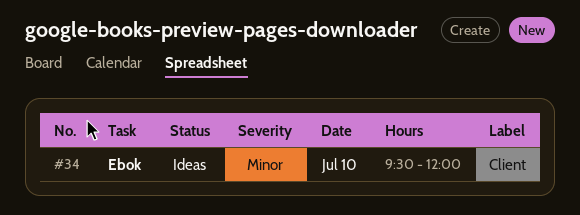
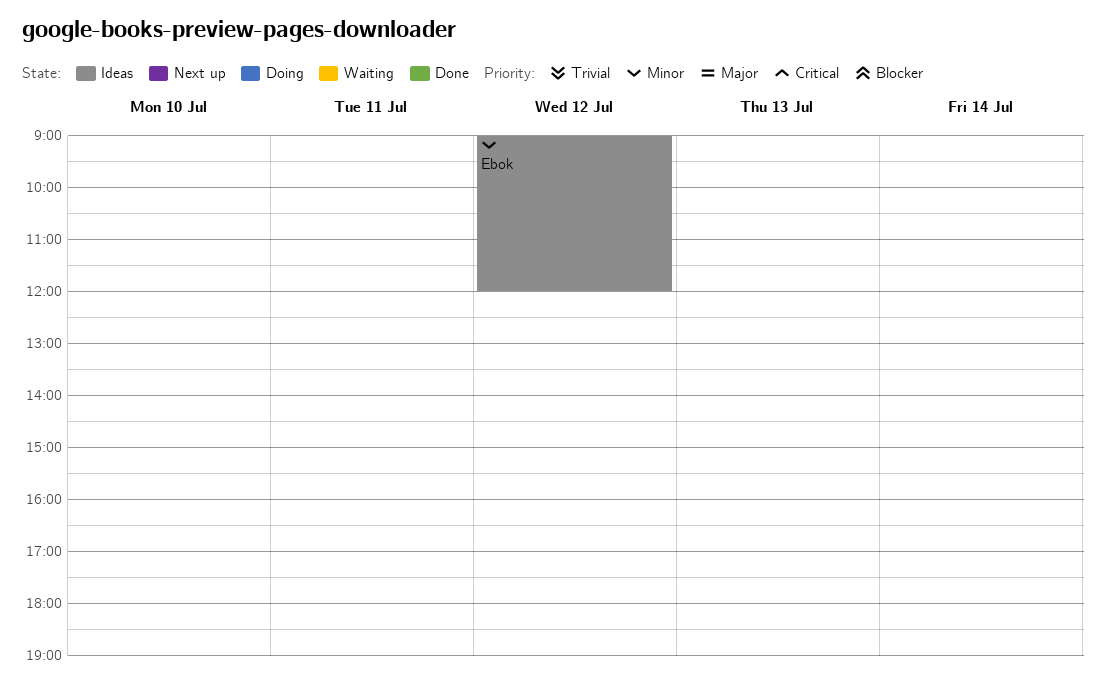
Ebok, day: Jul 10 -> Jul 12
Ebok, begins: 09:30 -> 09:00

